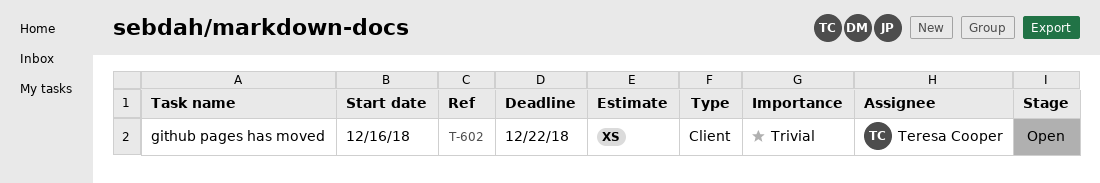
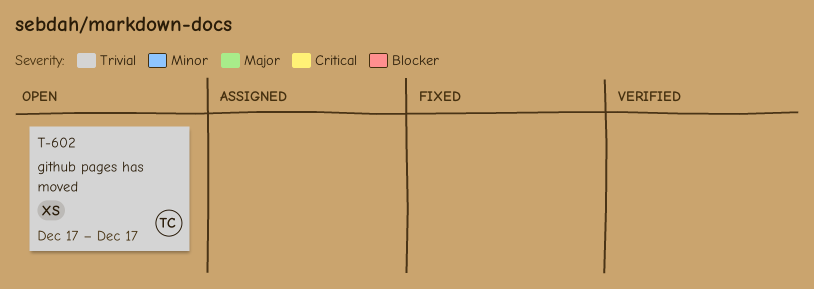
T-602, start: Dec 16 -> Dec 17
T-602, due: Dec 22 -> Dec 17

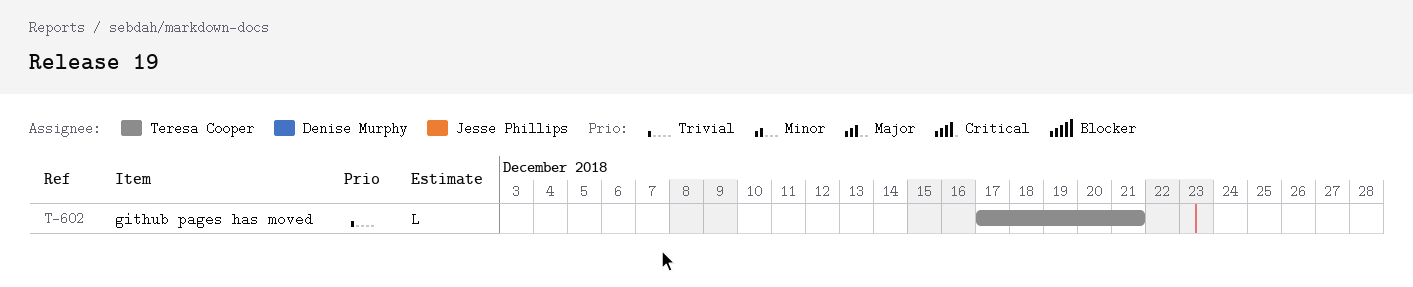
T-602, estimate: XS -> L
T-602, due: Dec 17 -> Dec 21

